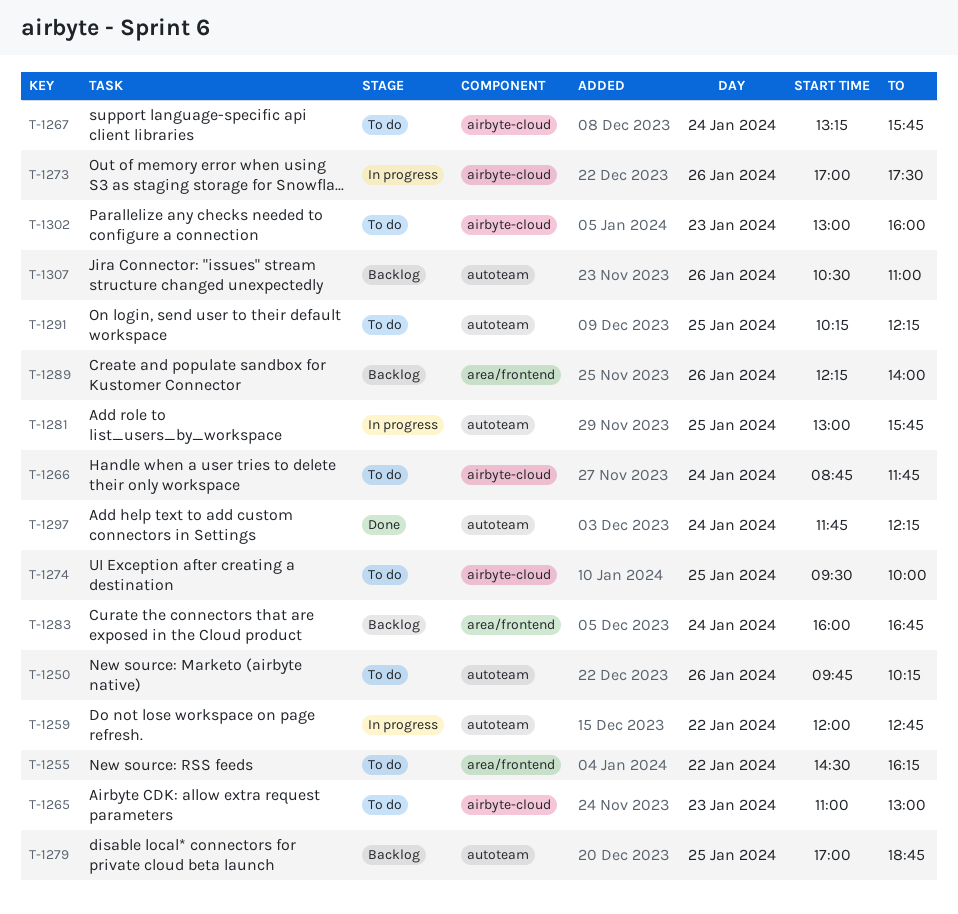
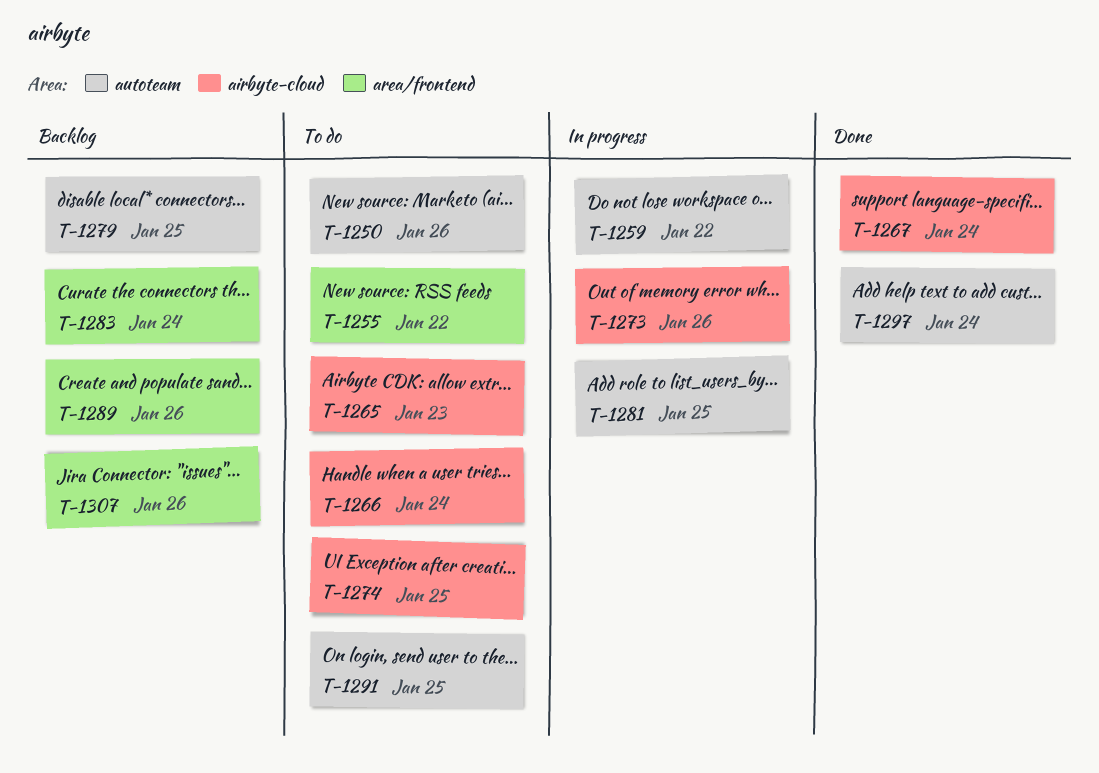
T-1267, status: To do -> Done
T-1302: present -> none
T-1307, label: autoteam -> area/frontend

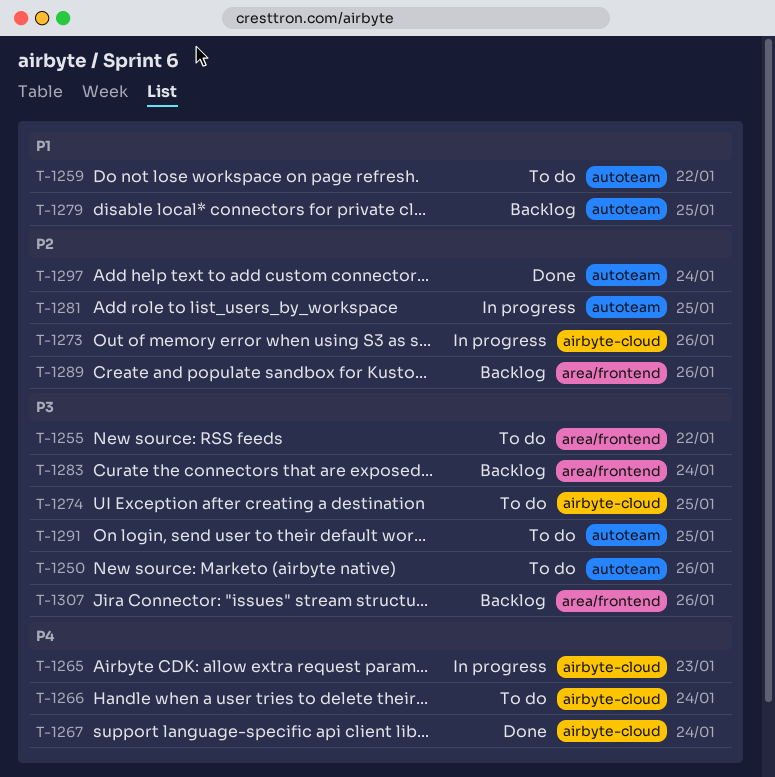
T-1259, status: In progress -> To do
T-1265, status: To do -> In progress

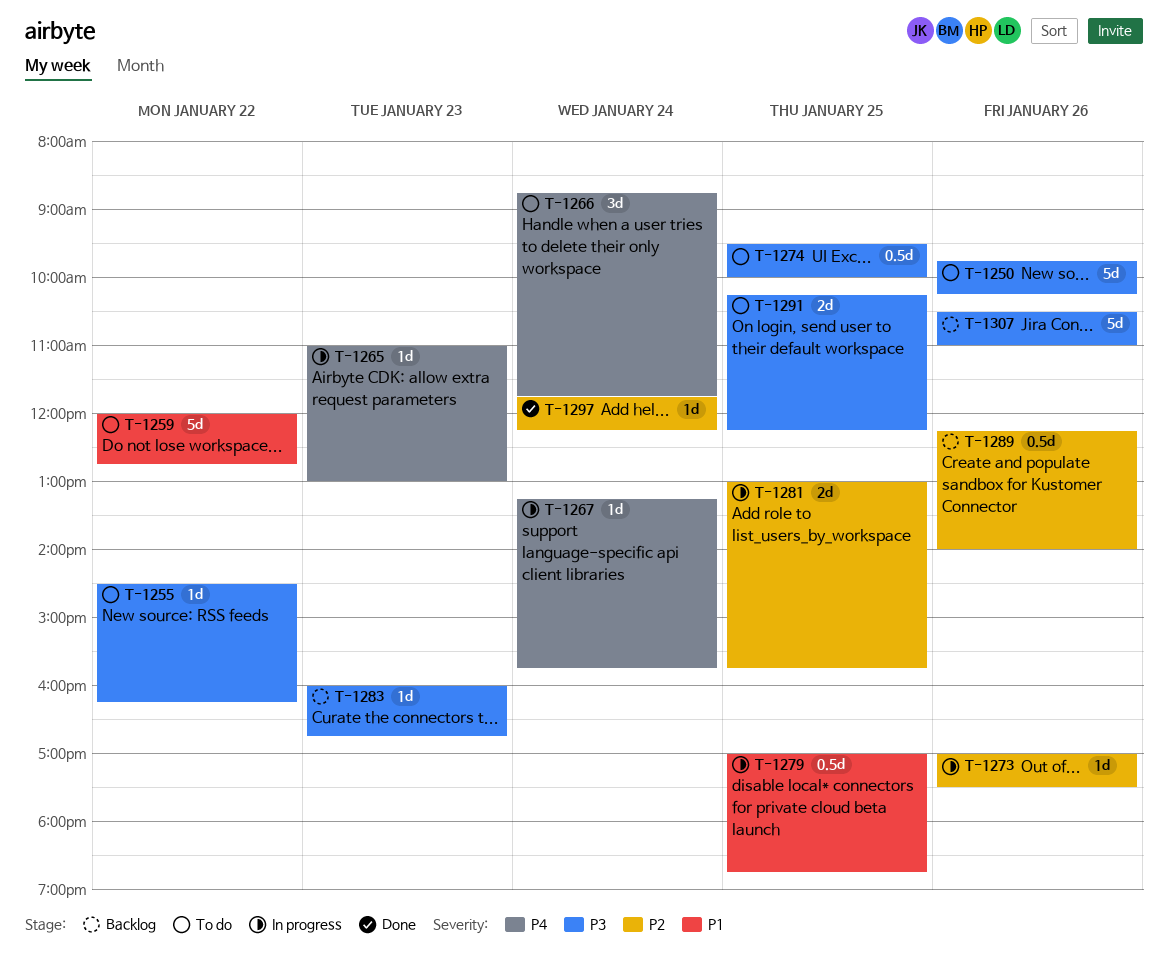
T-1267, status: Done -> In progress
T-1279, status: Backlog -> In progress
T-1283, day: Jan 24 -> Jan 23

